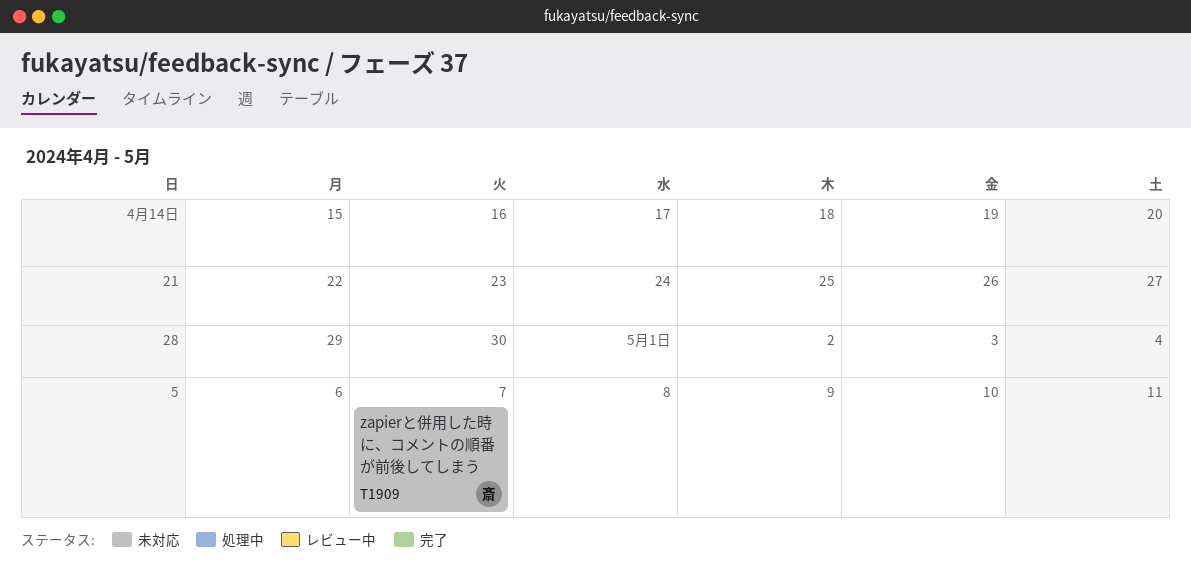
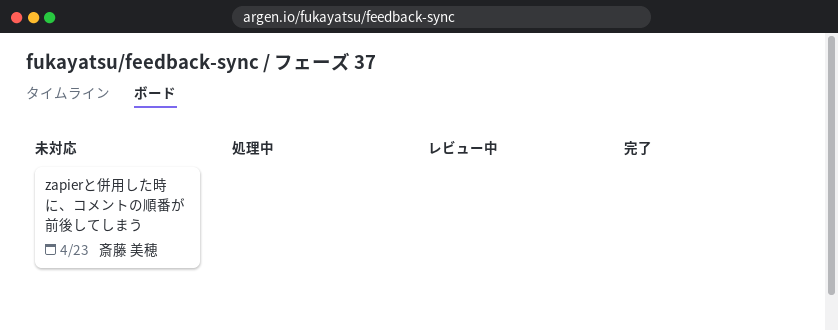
zapierと併用した時に、コメントの順番が前後してしまう, due: May 7 -> Apr 23

